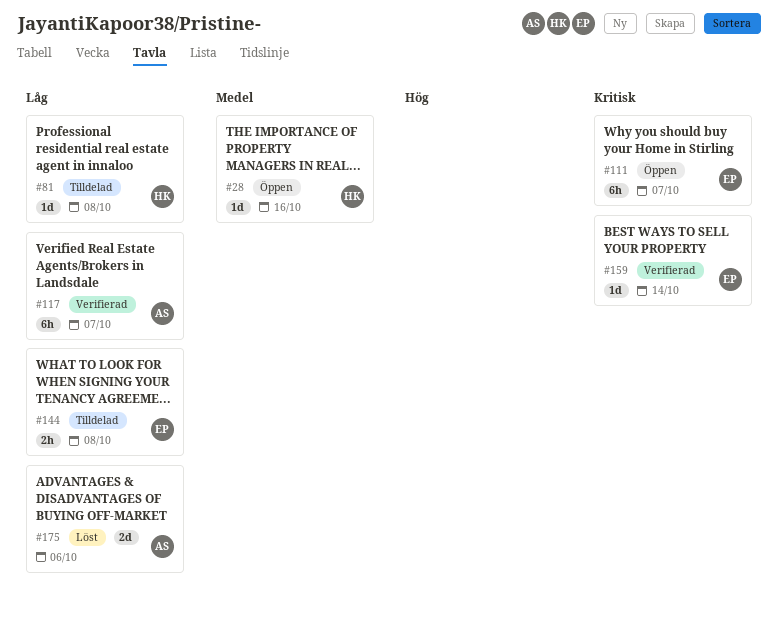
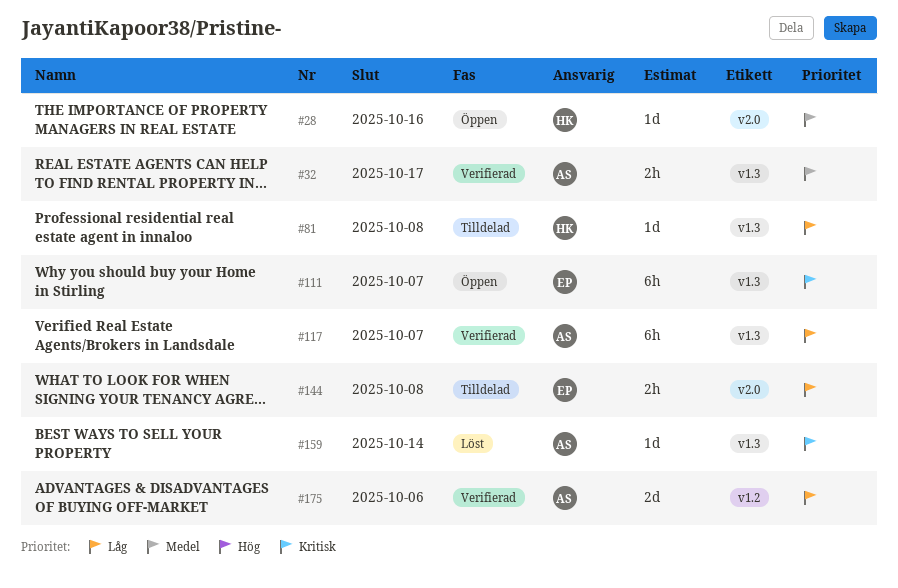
#32: none -> present
#159, status: Verifierad -> Löst
#159, owner: EP -> AS
#175, status: Löst -> Verifierad

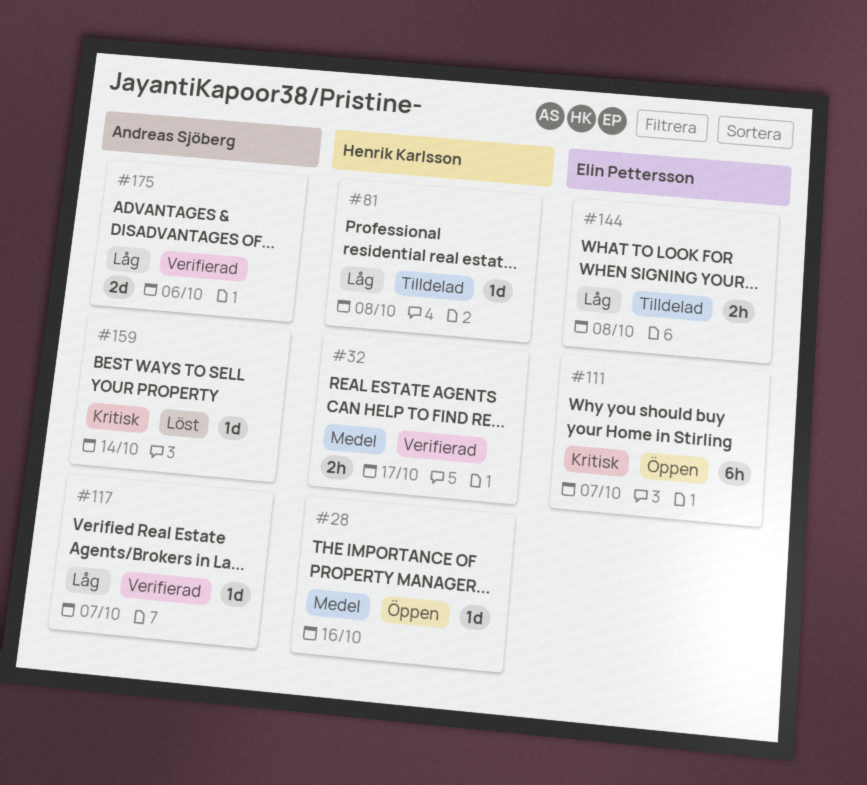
#32, owner: Andreas Sjöberg -> Henrik Karlsson
#117, estimate: 6h -> 1d

